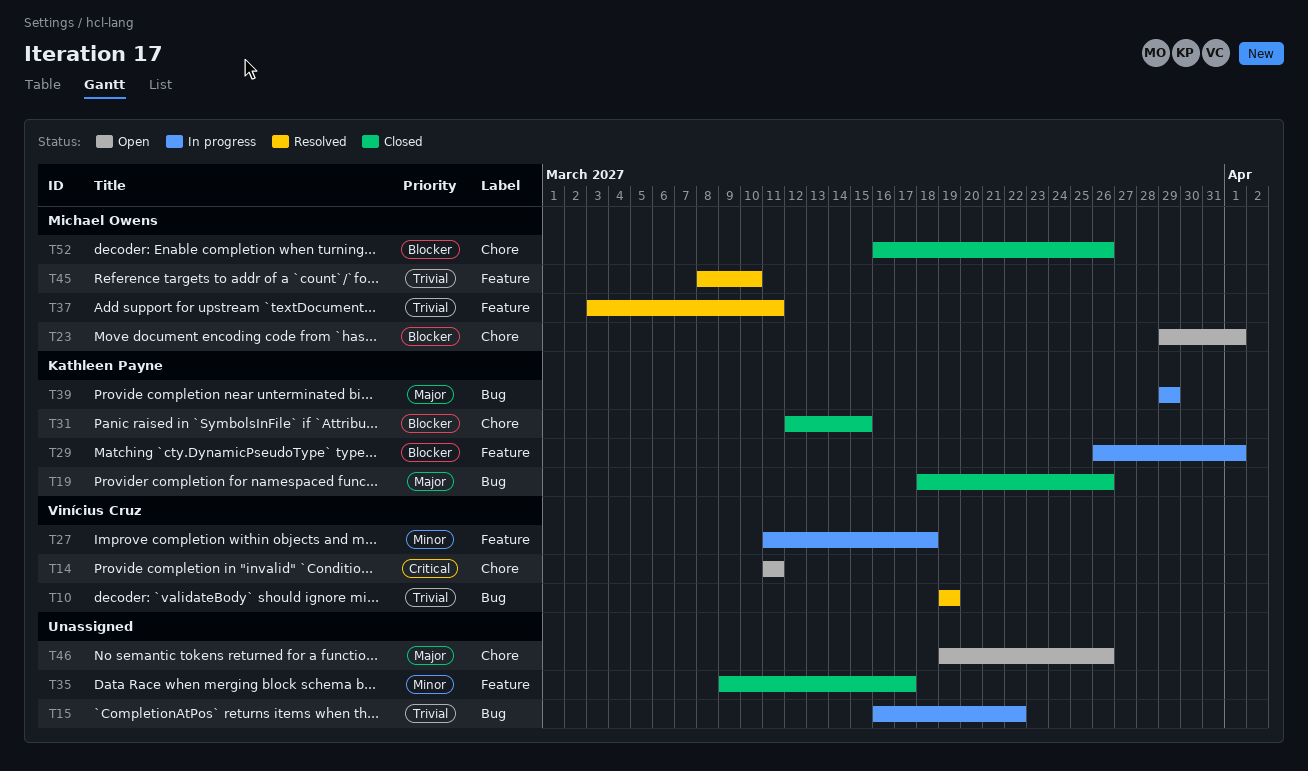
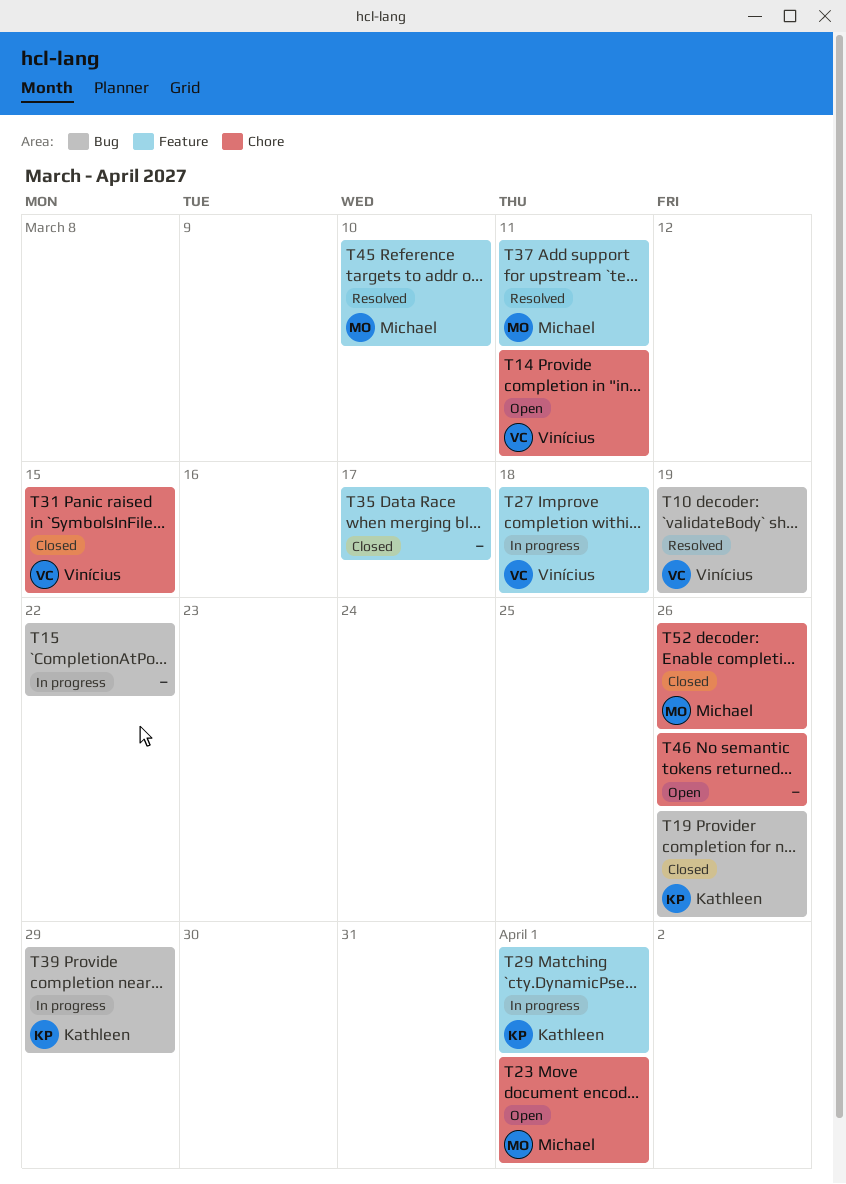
T31, owner: Kathleen Payne -> Vinícius Cruz

